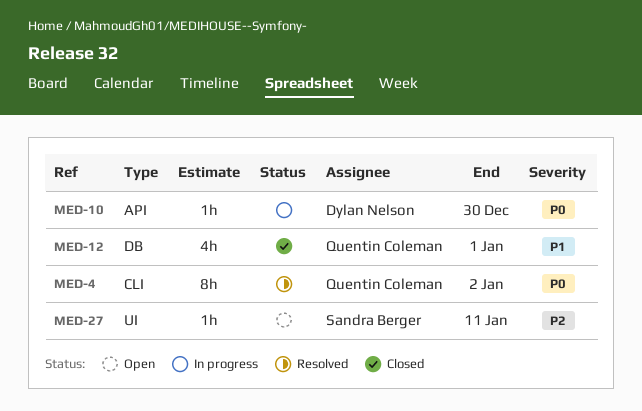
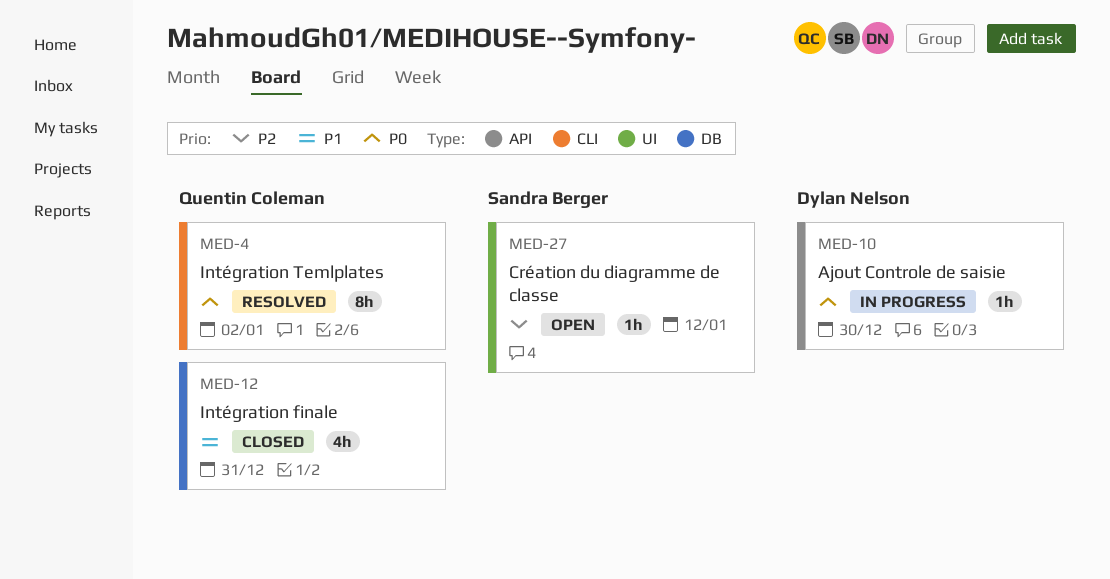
MED-12, due: Jan 1 -> Dec 31
MED-27, due: Jan 11 -> Jan 12

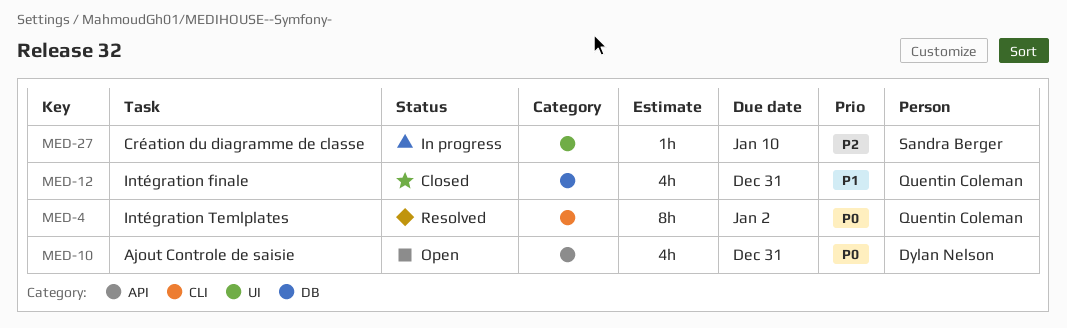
MED-10, status: In progress -> Open
MED-10, estimate: 1h -> 4h
MED-10, due: Dec 30 -> Dec 31
MED-27, status: Open -> In progress
MED-27, due: Jan 12 -> Jan 10

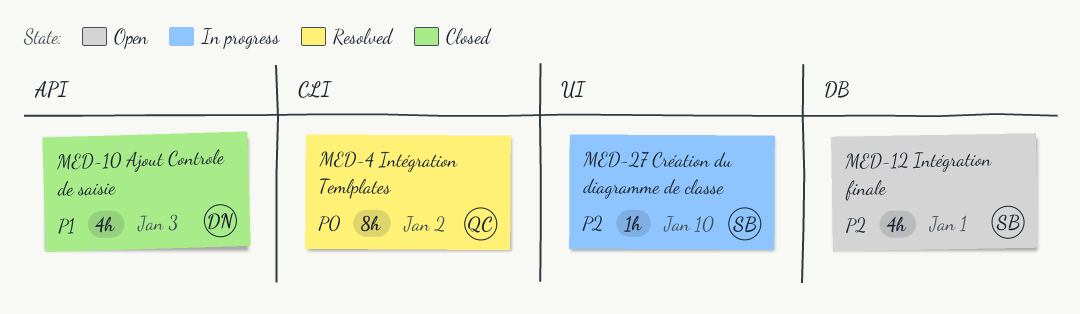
MED-10, status: Open -> Closed
MED-10, priority: P0 -> P1
MED-10, due: Dec 31 -> Jan 3
MED-12, status: Closed -> Open
MED-12, owner: Quentin Coleman -> Sandra Berger
MED-12, priority: P1 -> P2
MED-12, due: Dec 31 -> Jan 1

